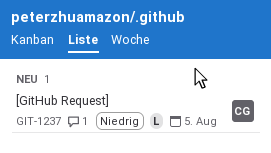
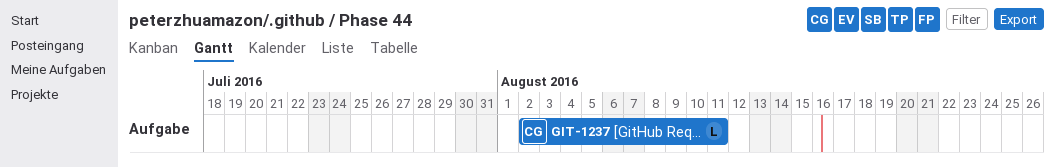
GIT-1237, due: Aug 5 -> Aug 11

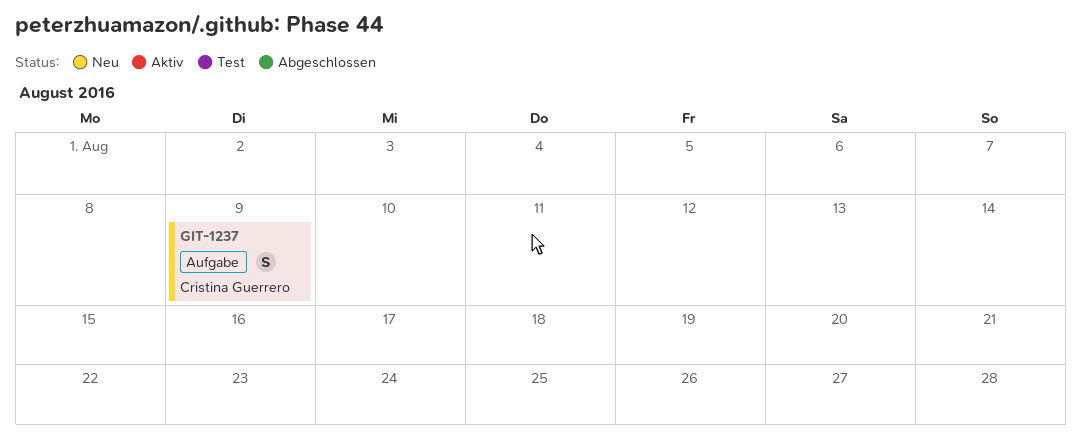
GIT-1237, estimate: L -> S
GIT-1237, due: Aug 11 -> Aug 9

